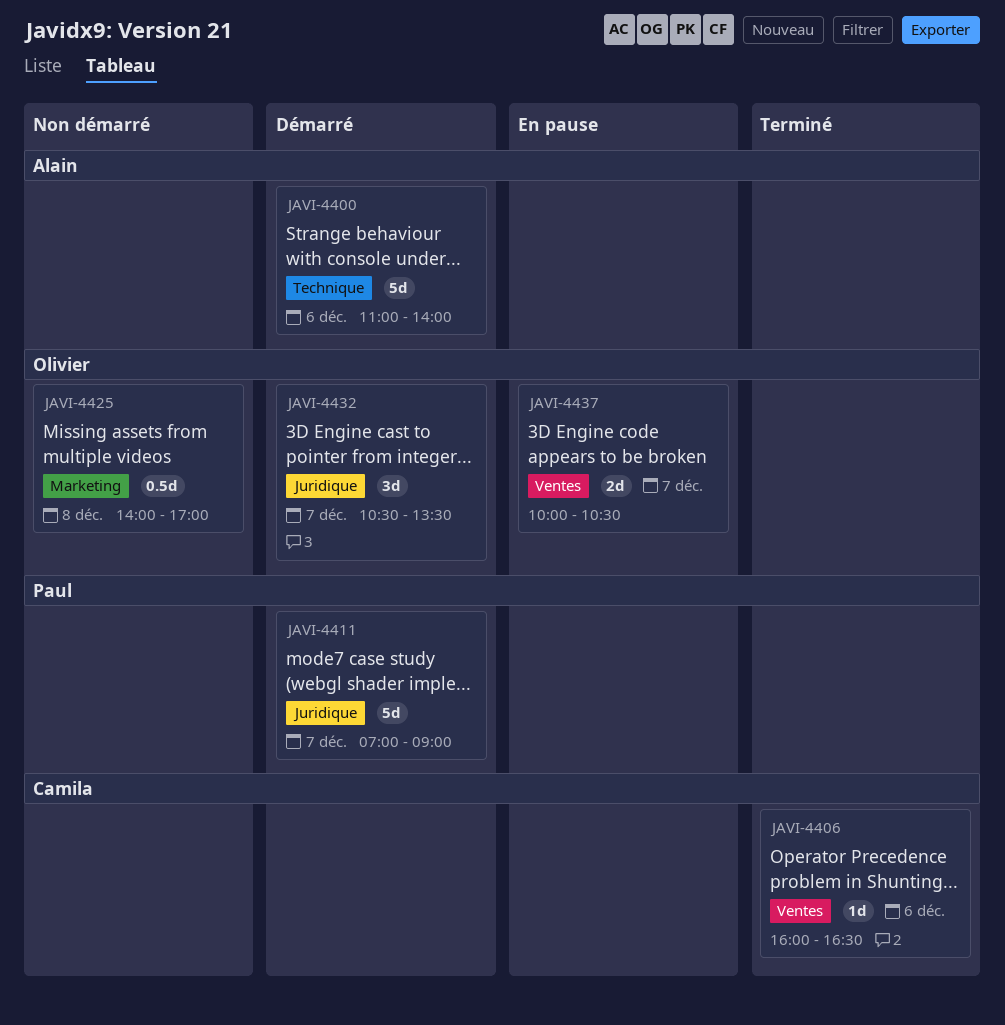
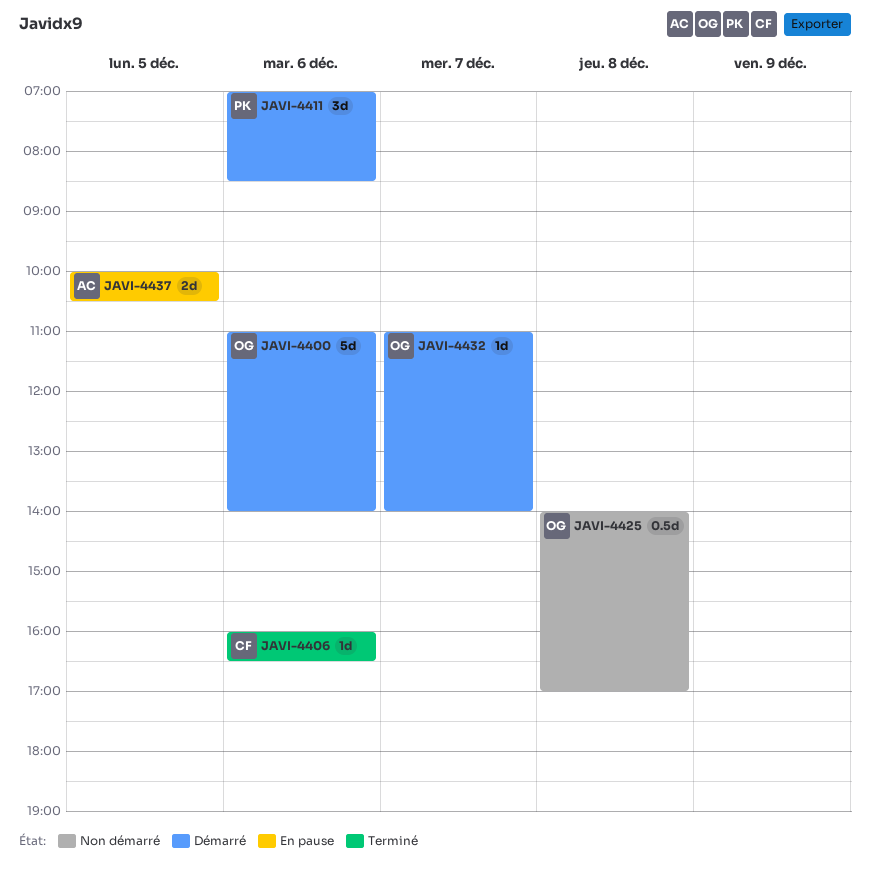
JAVI-4400, owner: Alain -> Olivier
JAVI-4411, estimate: 5d -> 3d
JAVI-4411, day: Dec 7 -> Dec 6
JAVI-4411, ends: 09:00 -> 08:30
JAVI-4432, estimate: 3d -> 1d
JAVI-4432, begins: 10:30 -> 11:00
JAVI-4432, ends: 13:30 -> 14:00
JAVI-4437, owner: Olivier -> Alain
JAVI-4437, day: Dec 7 -> Dec 5

